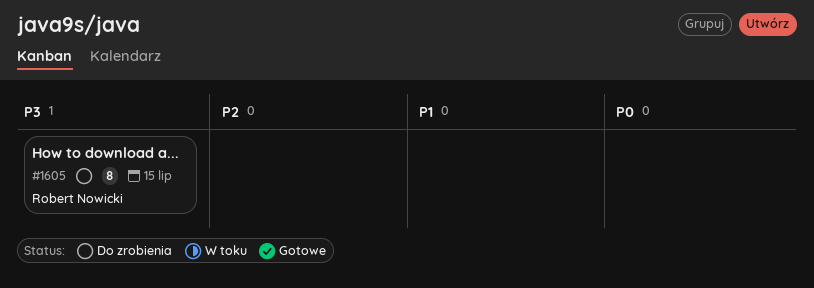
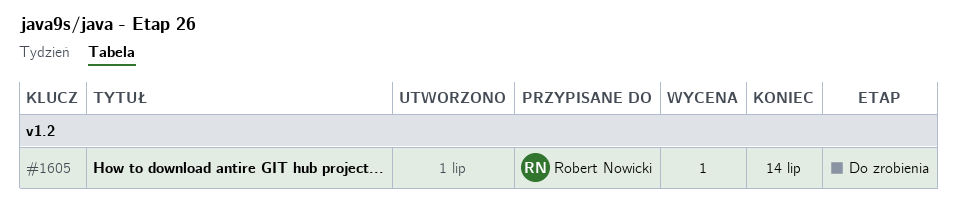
#1605, estimate: 8 -> 1
#1605, due: Jul 15 -> Jul 14

